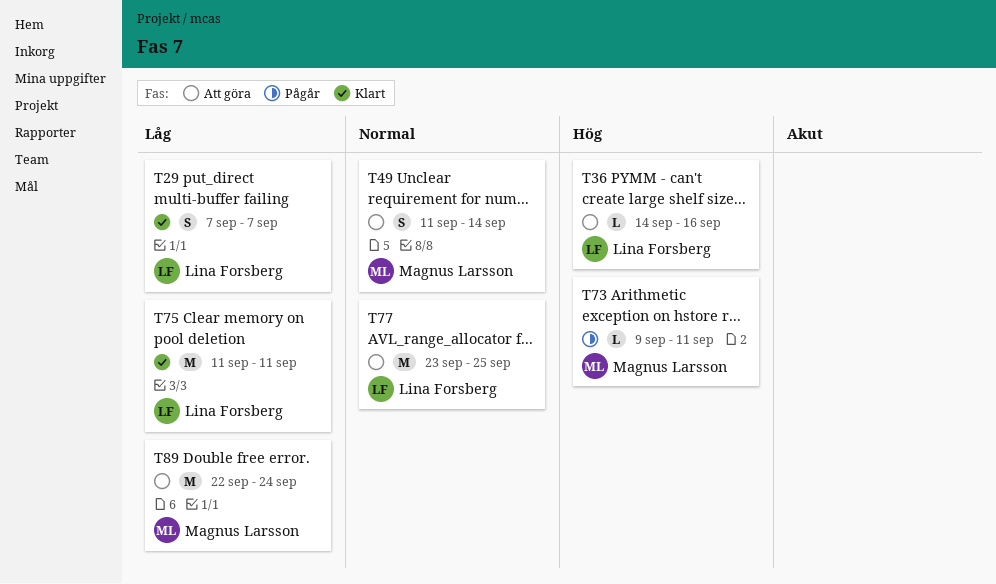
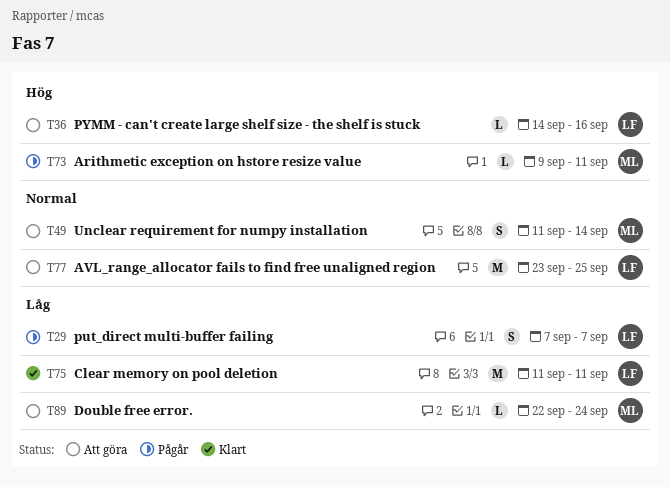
T29, status: Klart -> Pågår
T89, estimate: M -> L

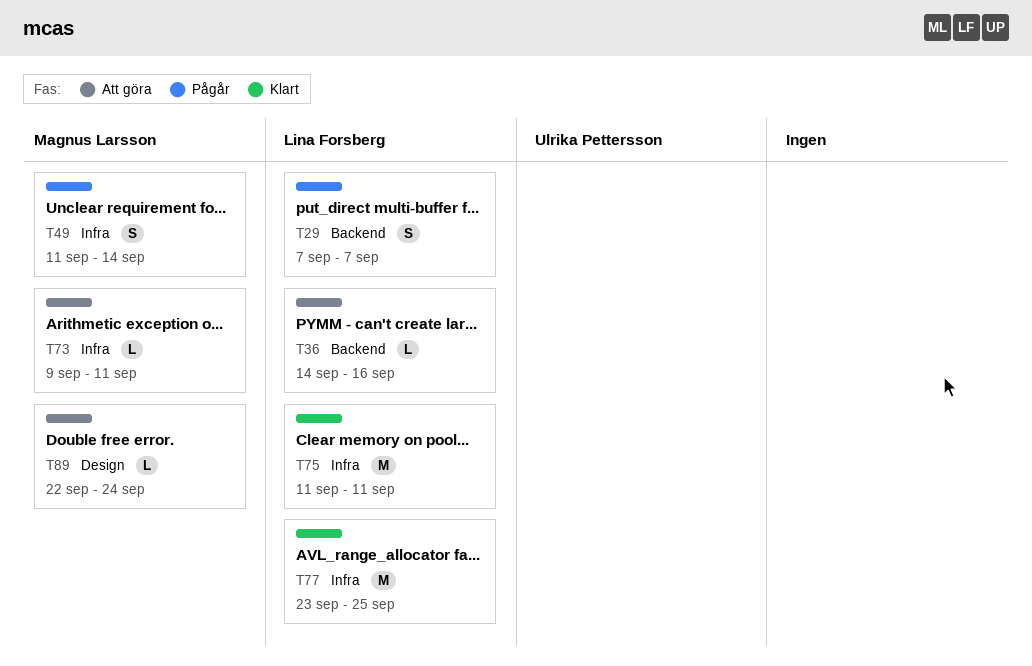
T49, status: Att göra -> Pågår
T73, status: Pågår -> Att göra
T77, status: Att göra -> Klart

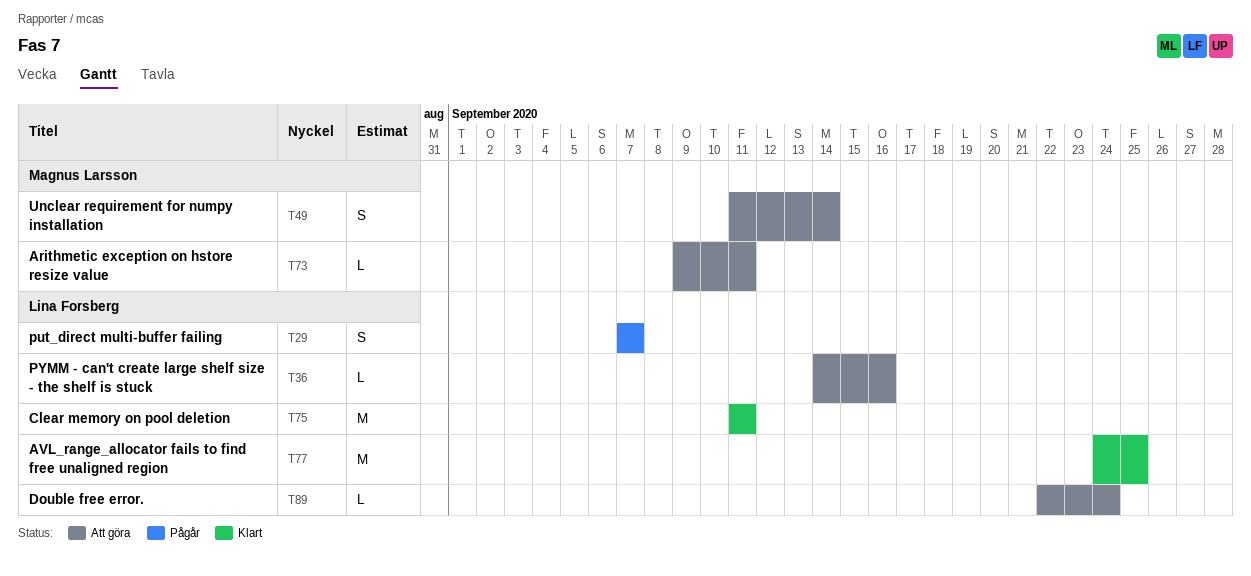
T49, status: Pågår -> Att göra
T77, start: Sep 23 -> Sep 24
T89, owner: Magnus Larsson -> Lina Forsberg

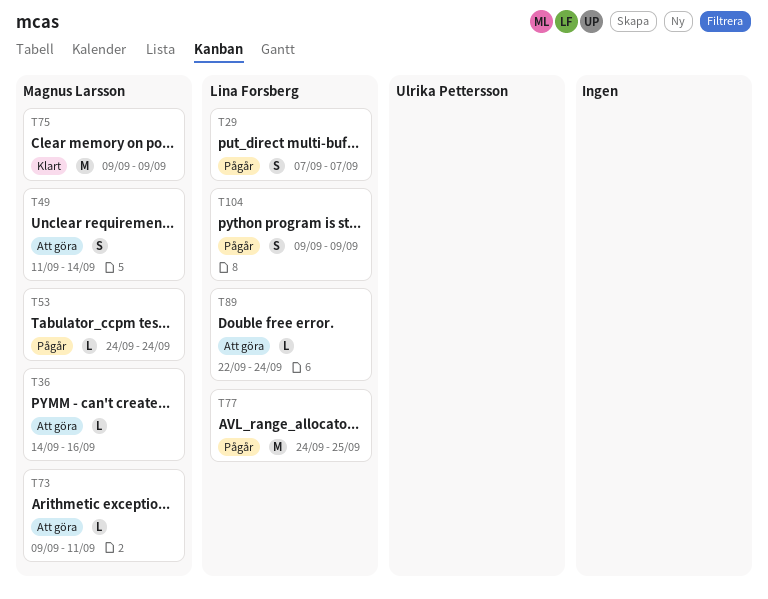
T36, owner: Lina Forsberg -> Magnus Larsson
T53: none -> present
T75, owner: Lina Forsberg -> Magnus Larsson
T75, start: Sep 11 -> Sep 9
T75, due: Sep 11 -> Sep 9
T77, status: Klart -> Pågår
T104: none -> present

